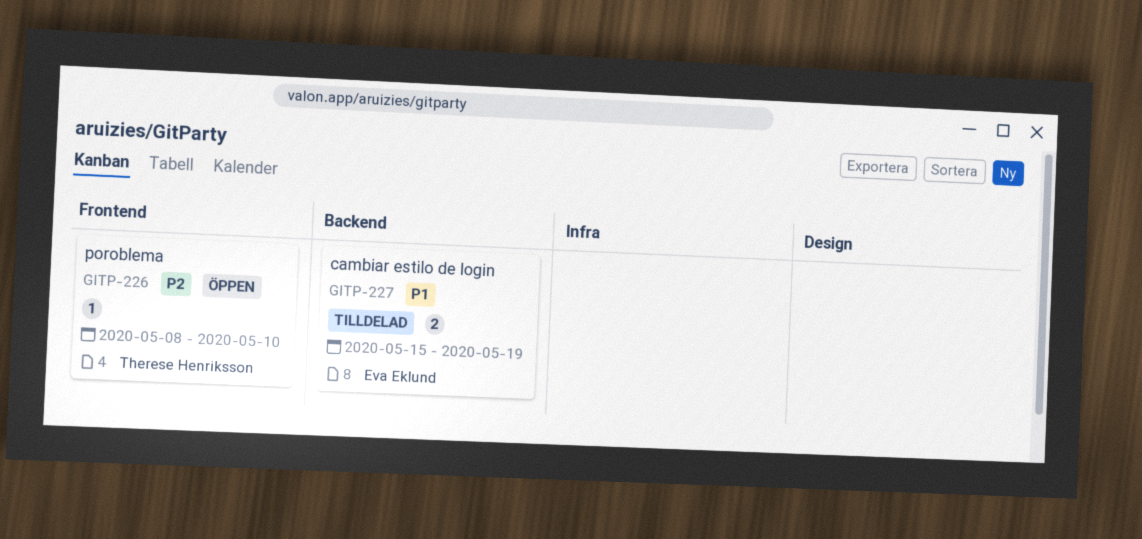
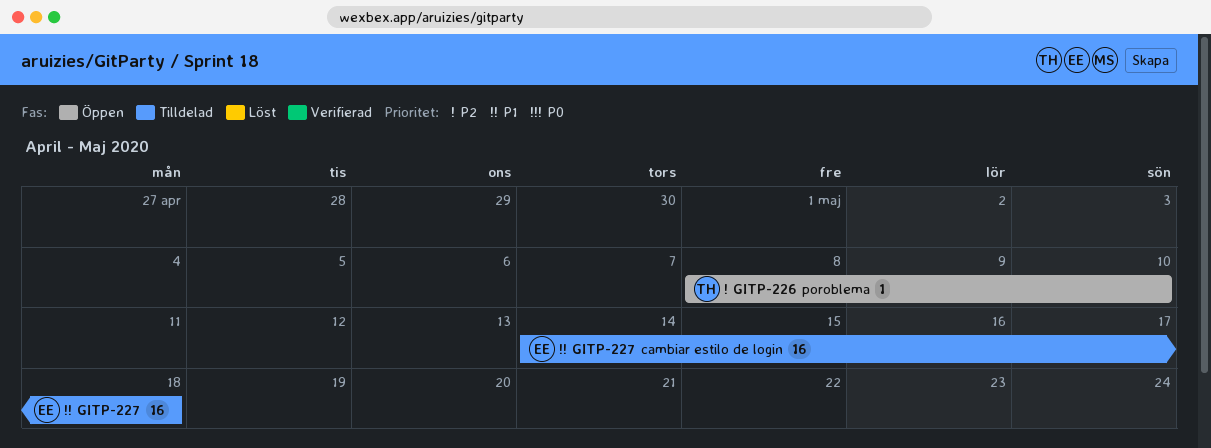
GITP-227, estimate: 2 -> 16
GITP-227, start: May 15 -> May 14
GITP-227, due: May 19 -> May 18

